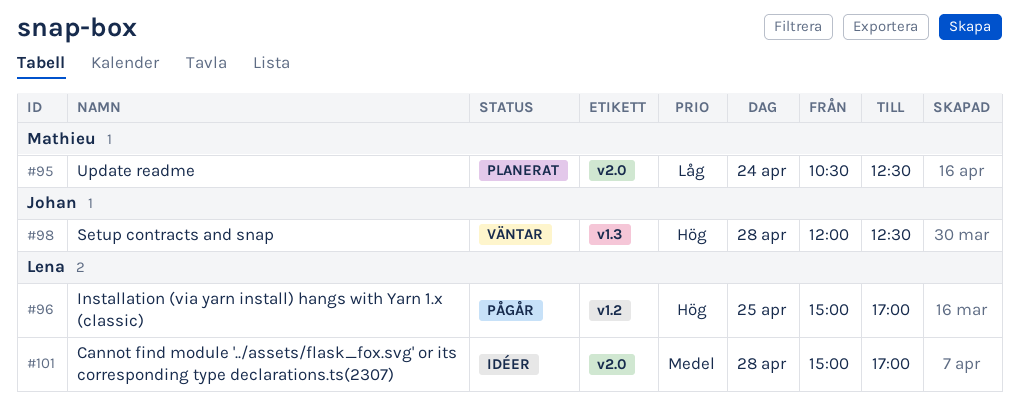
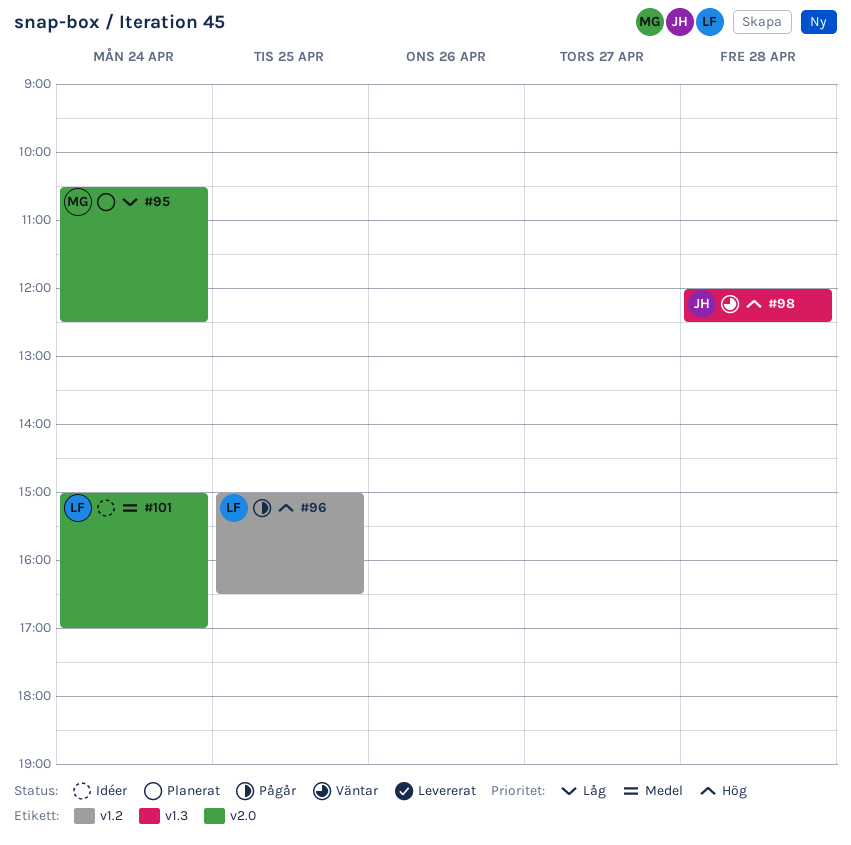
#96, ends: 17:00 -> 16:30
#101, day: Apr 28 -> Apr 24

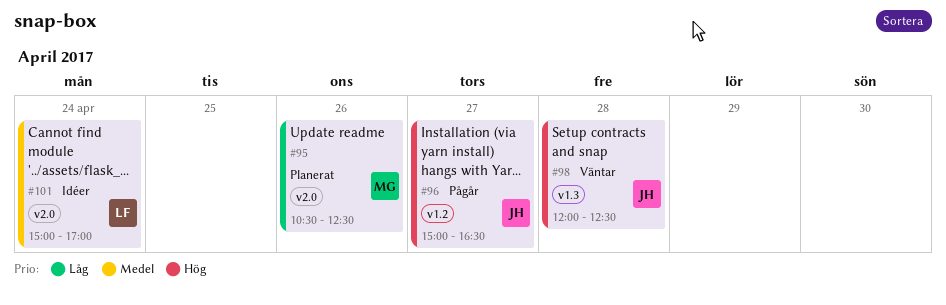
#95, day: Apr 24 -> Apr 26
#96, owner: LF -> JH
#96, day: Apr 25 -> Apr 27

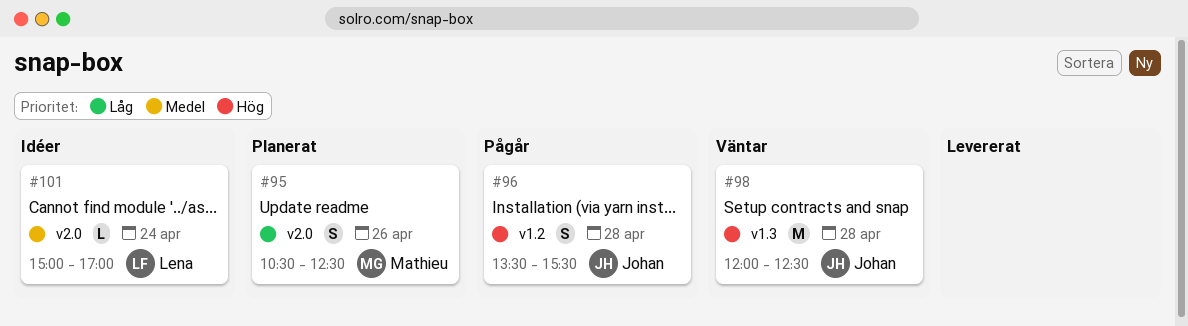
#96, day: Apr 27 -> Apr 28
#96, begins: 15:00 -> 13:30
#96, ends: 16:30 -> 15:30

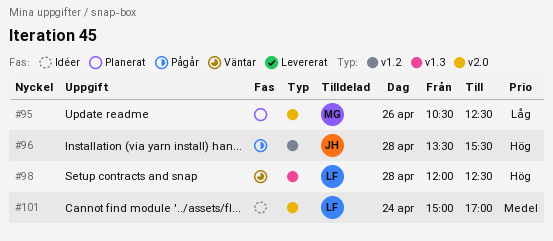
#98, owner: Johan -> Lena

